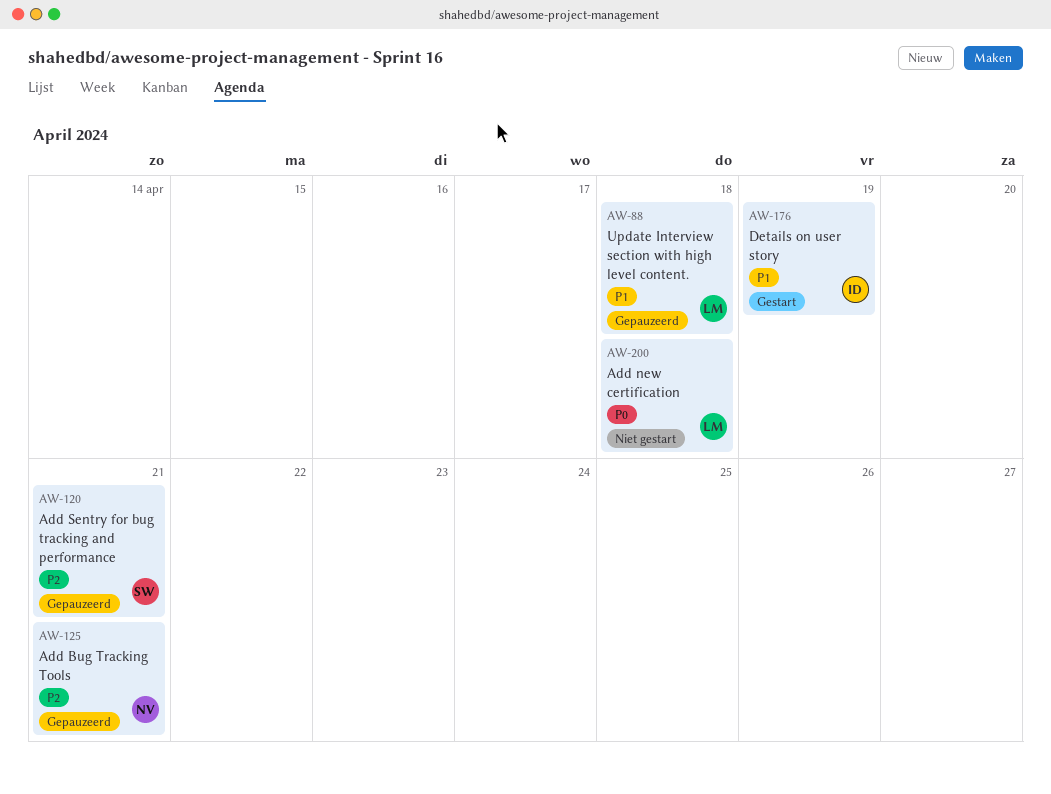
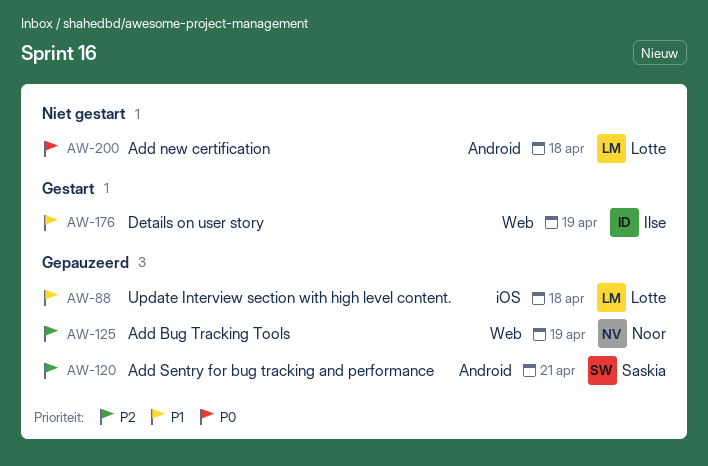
AW-125, due: Apr 21 -> Apr 19

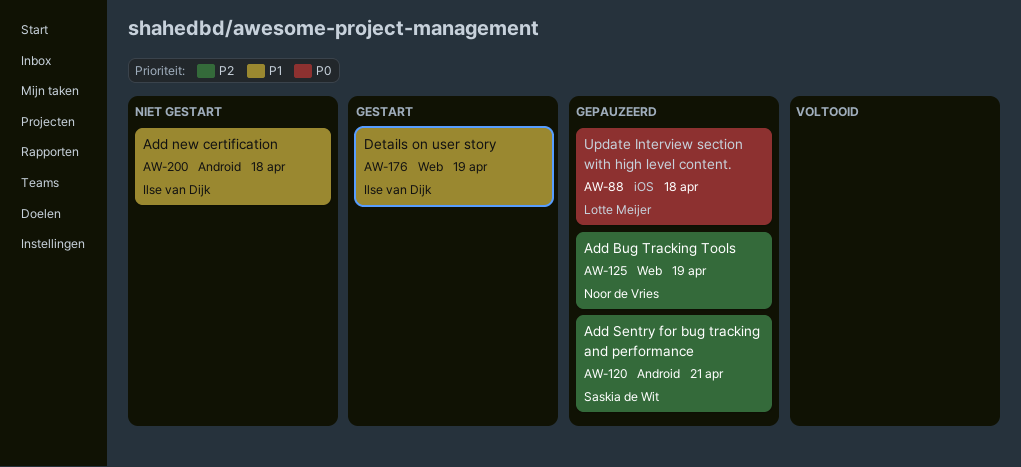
AW-88, priority: P1 -> P0
AW-200, owner: Lotte Meijer -> Ilse van Dijk
AW-200, priority: P0 -> P1

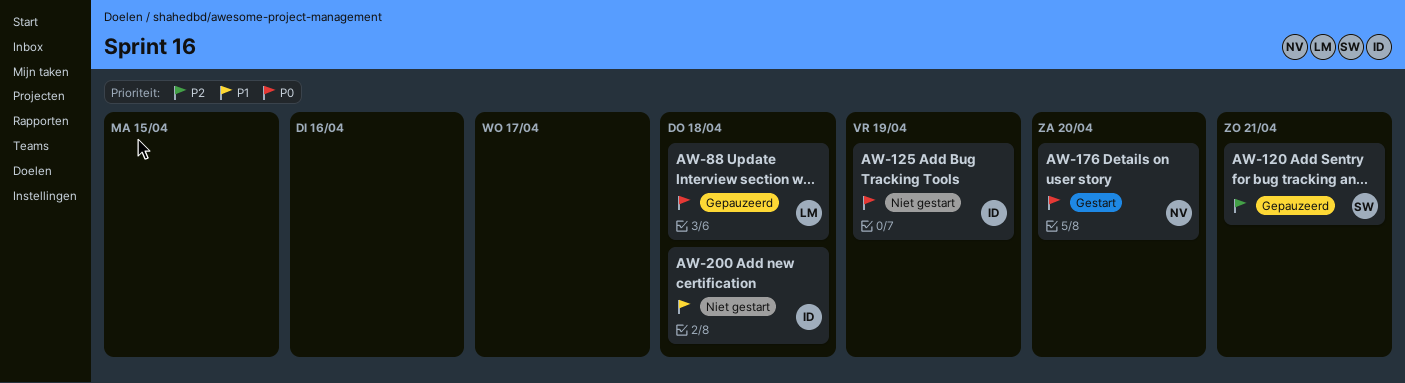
AW-125, status: Gepauzeerd -> Niet gestart
AW-125, owner: Noor de Vries -> Ilse van Dijk
AW-125, priority: P2 -> P0
AW-176, owner: Ilse van Dijk -> Noor de Vries
AW-176, priority: P1 -> P0
AW-176, due: Apr 19 -> Apr 20

